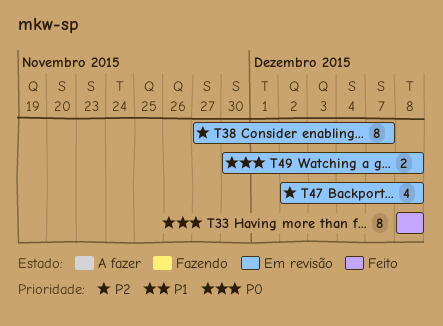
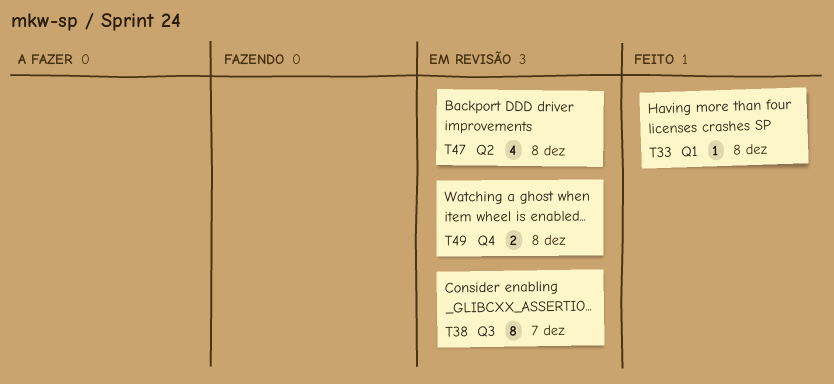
T33, estimate: 8 -> 1

